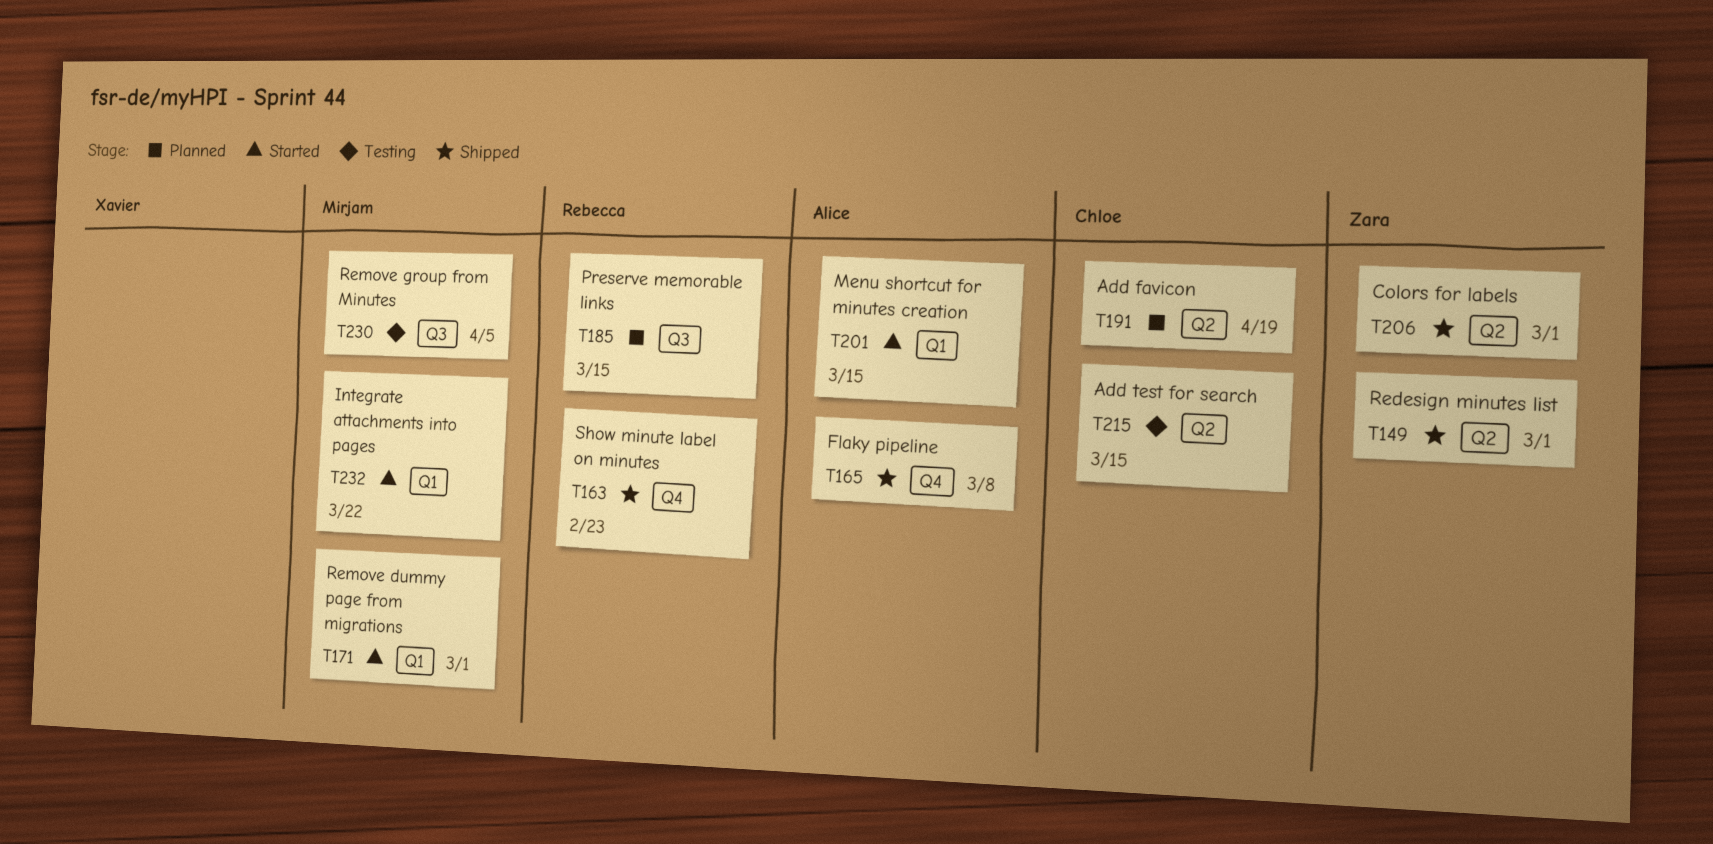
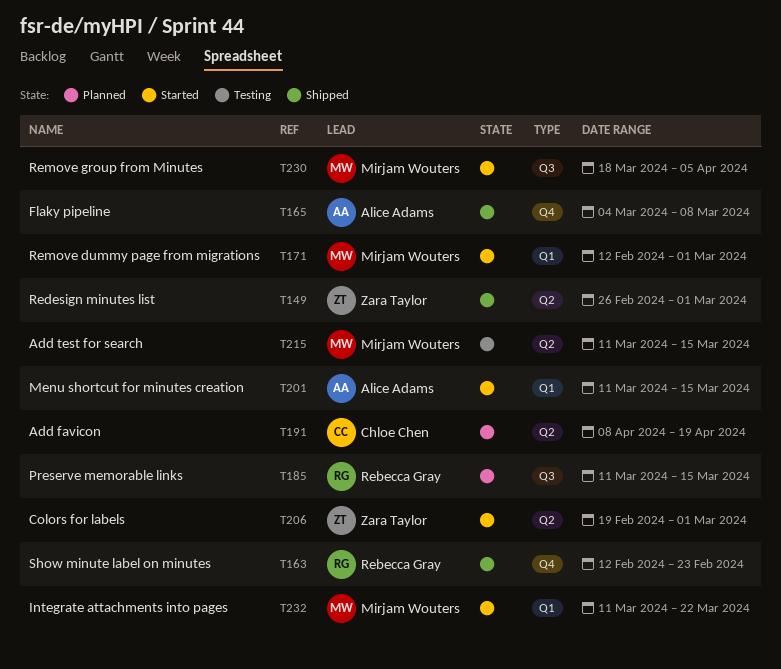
T206, status: Shipped -> Started
T215, owner: Chloe Chen -> Mirjam Wouters
T230, status: Testing -> Started

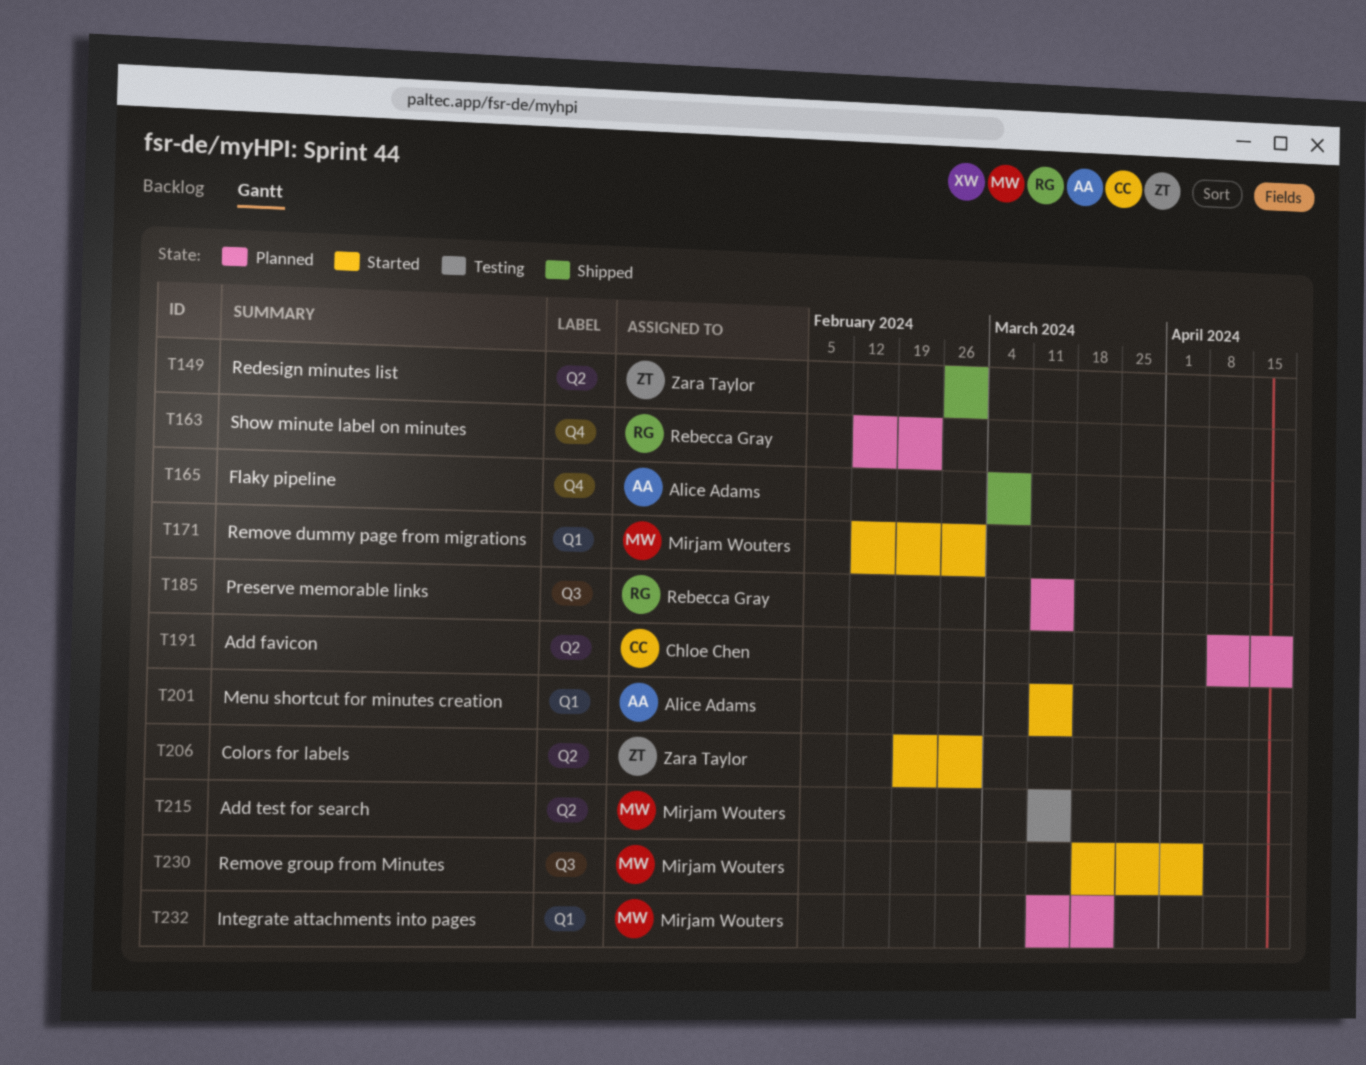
T163, status: Shipped -> Planned
T232, status: Started -> Planned

